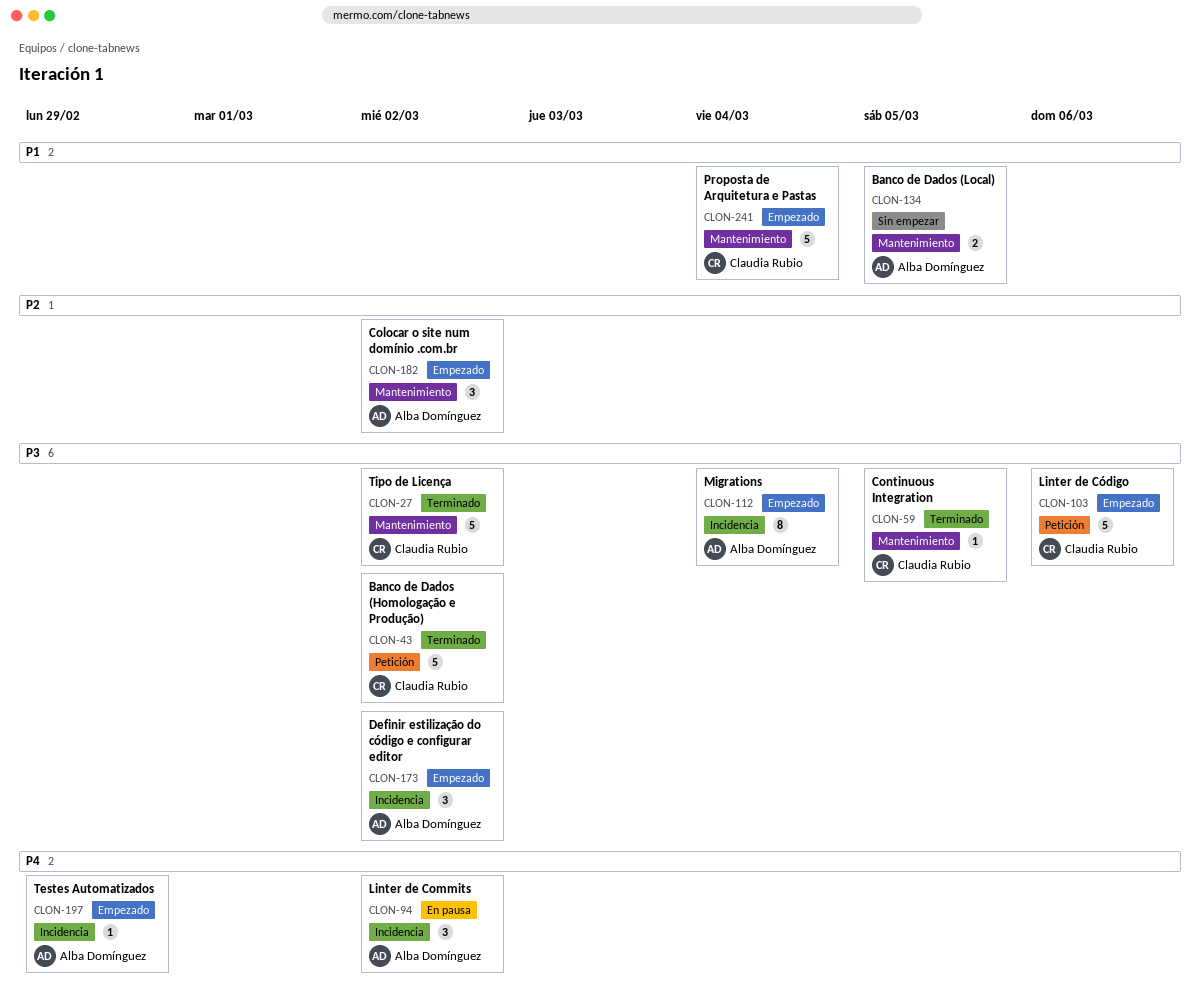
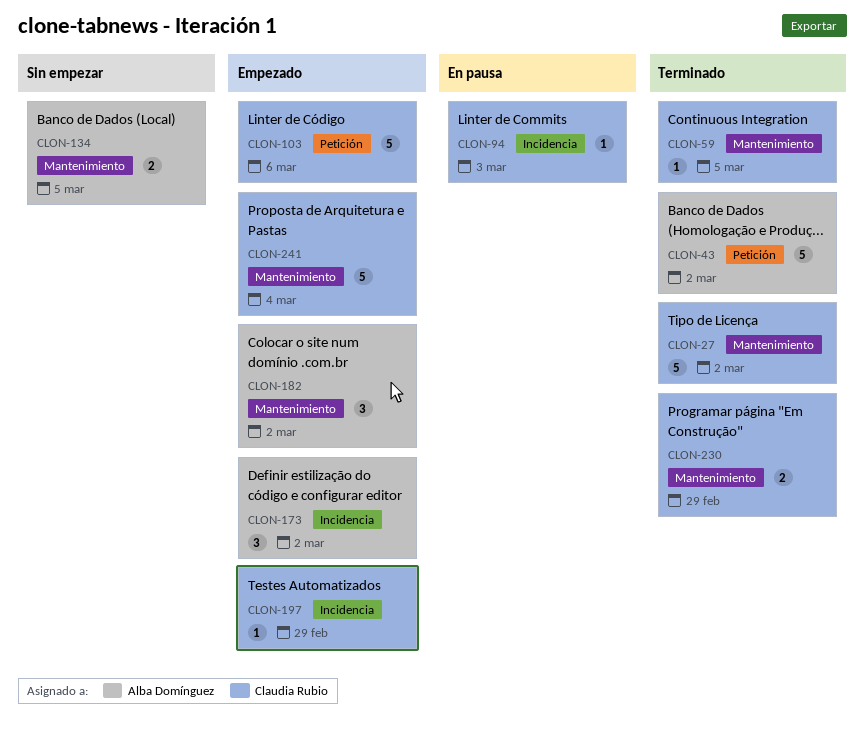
CLON-43, owner: Claudia Rubio -> Alba Domínguez
CLON-94, owner: Alba Domínguez -> Claudia Rubio
CLON-94, estimate: 3 -> 1
CLON-94, due: Mar 2 -> Mar 3
CLON-112: present -> none
CLON-197, owner: Alba Domínguez -> Claudia Rubio
CLON-230: none -> present

